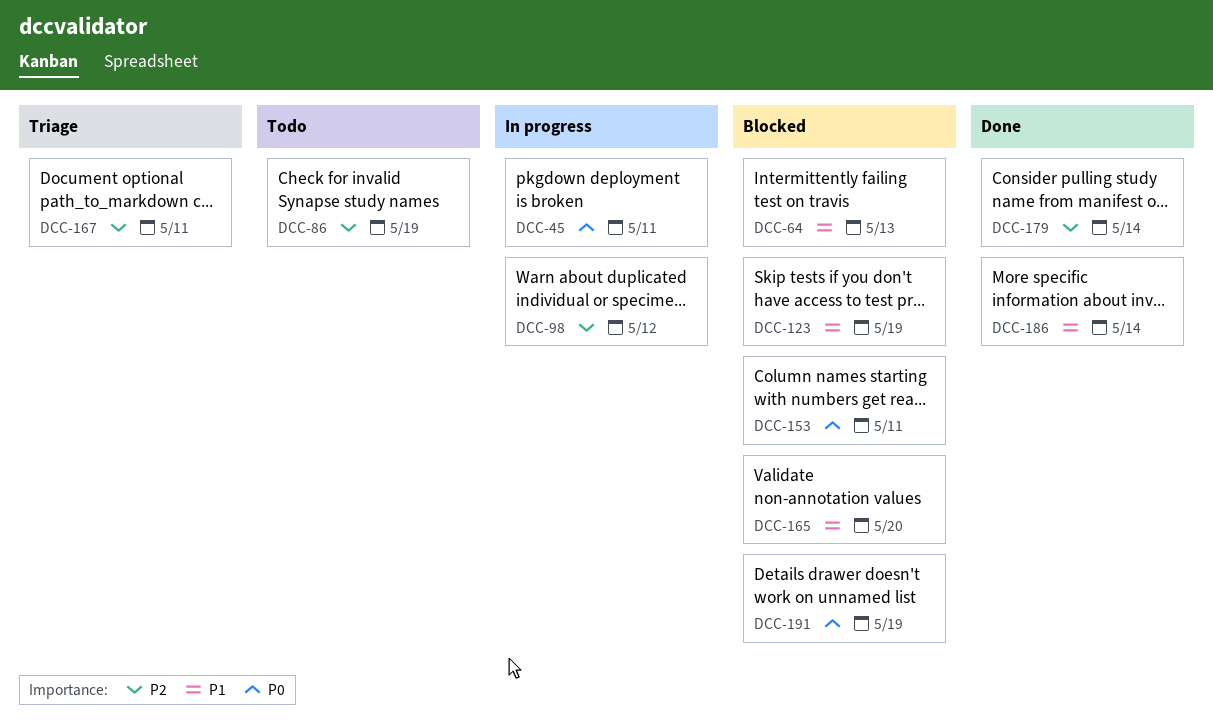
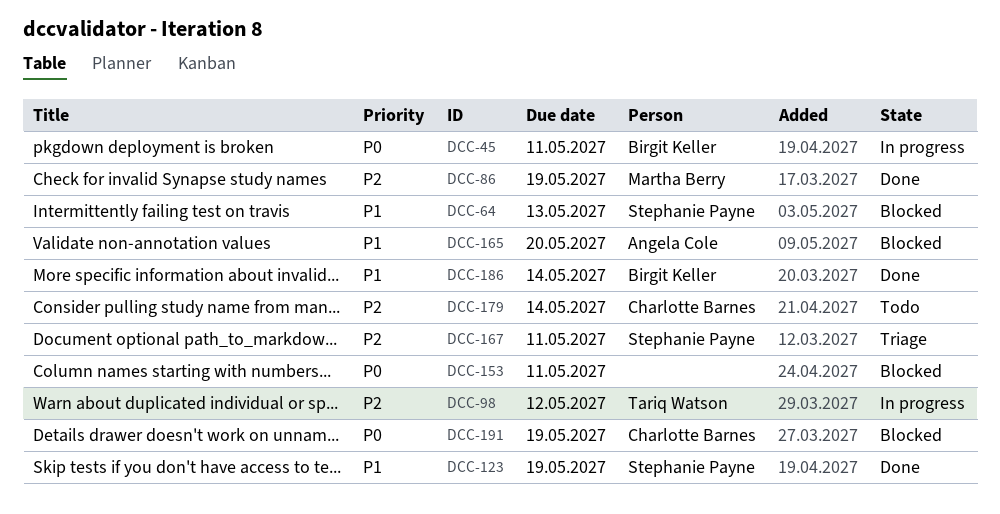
DCC-86, status: Todo -> Done
DCC-123, status: Blocked -> Done
DCC-179, status: Done -> Todo

